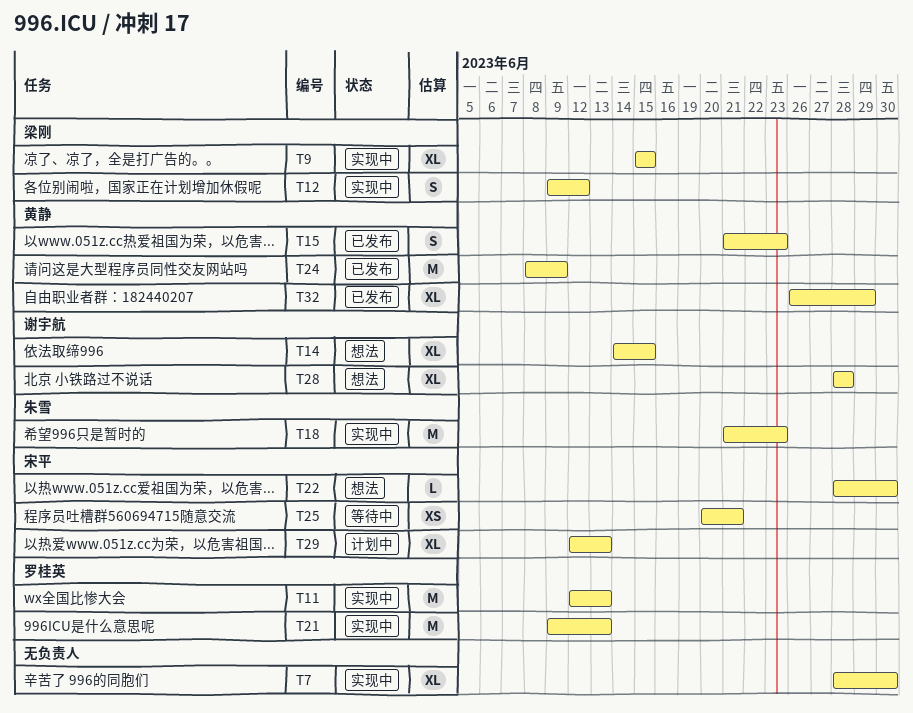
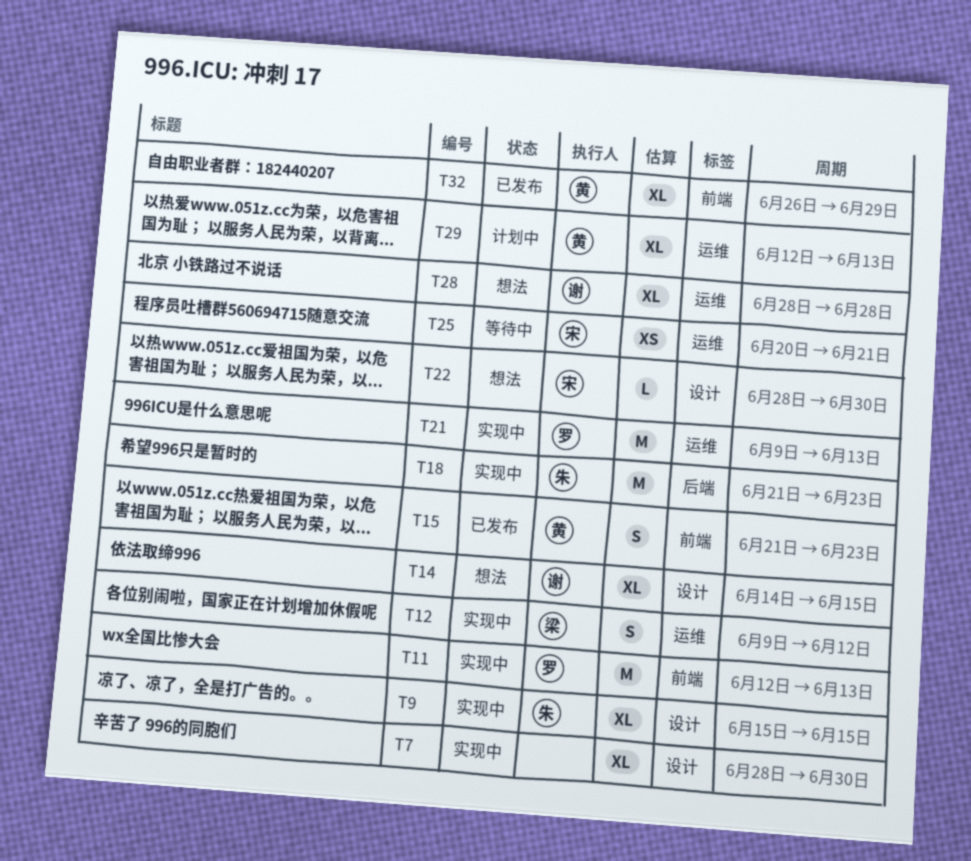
T9, owner: 梁刚 -> 朱雪
T24: present -> none
T29, owner: 宋平 -> 黄静

